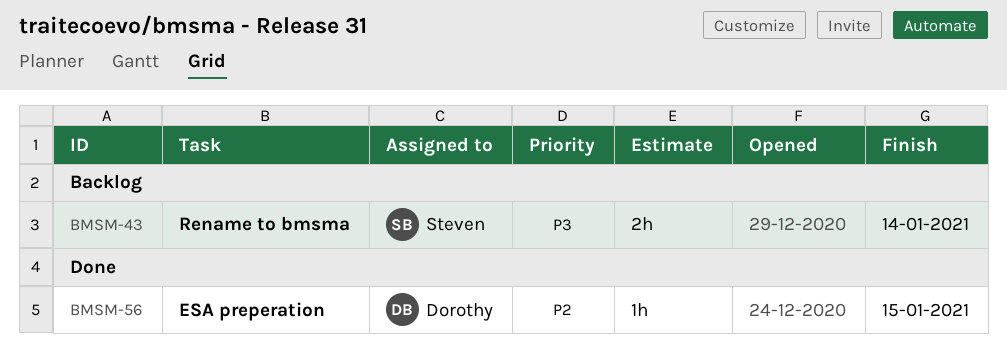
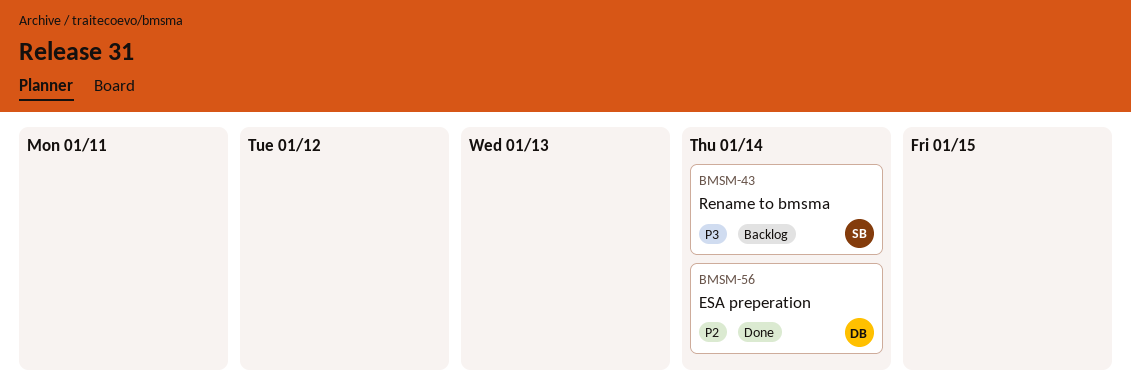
BMSM-56, due: Jan 15 -> Jan 14

